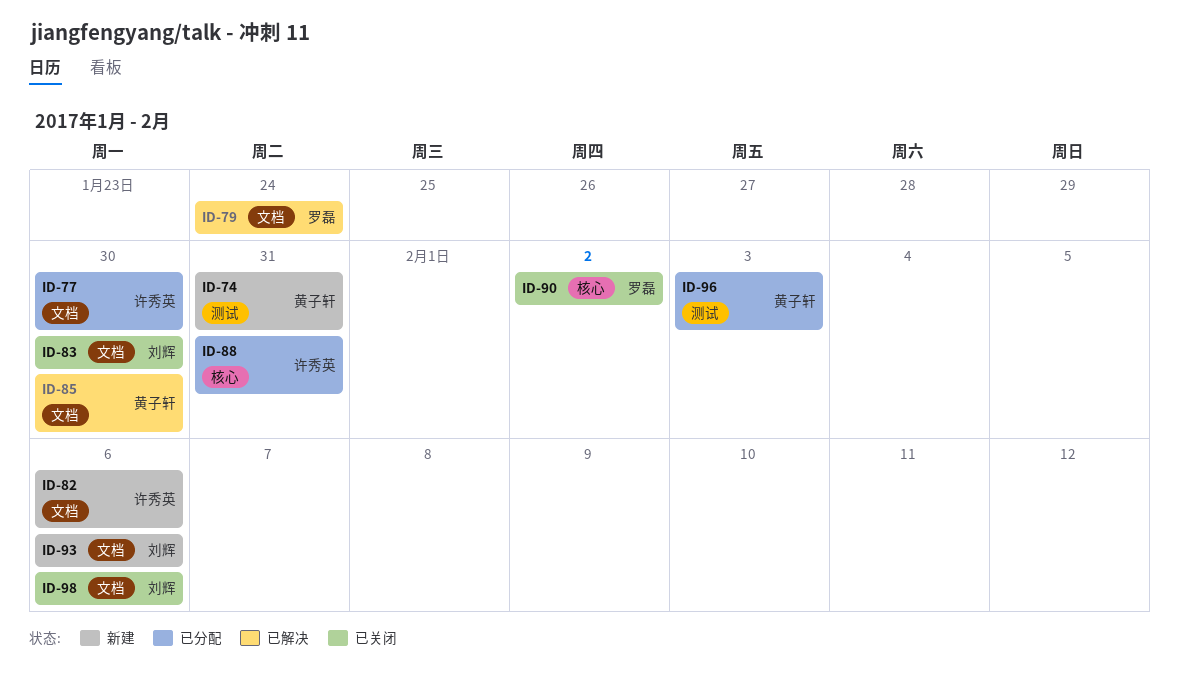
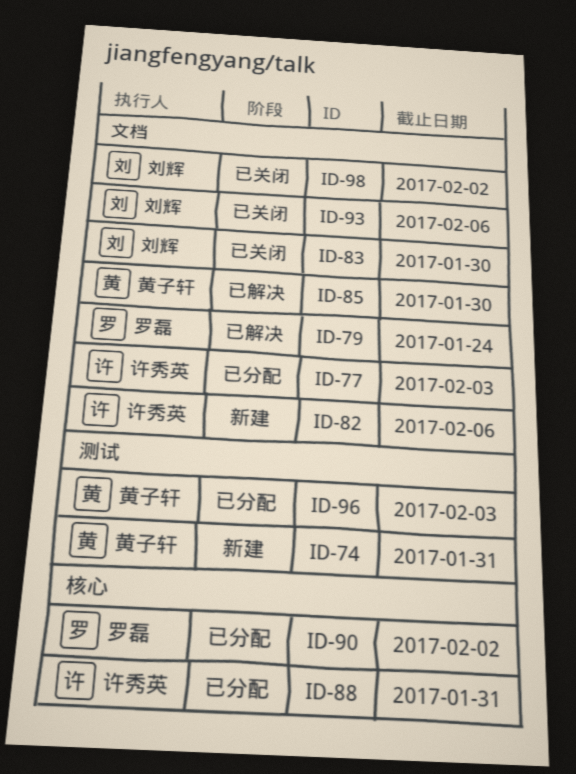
ID-77, due: Jan 30 -> Feb 3
ID-90, status: 已关闭 -> 已分配
ID-93, status: 新建 -> 已关闭
ID-98, due: Feb 6 -> Feb 2

